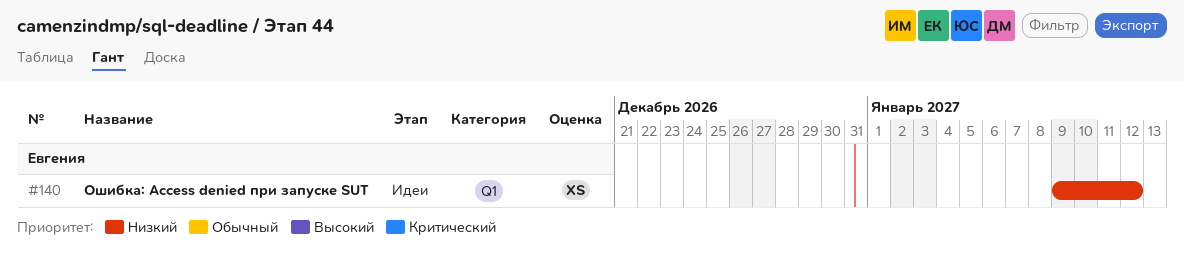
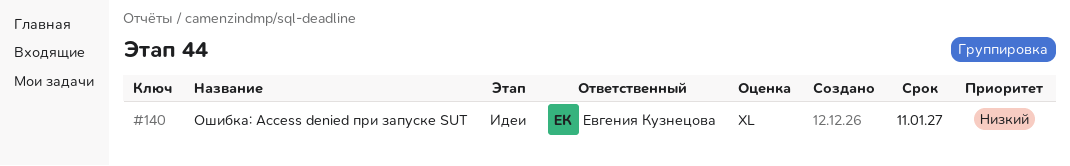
#140, estimate: XS -> XL
#140, due: Jan 12 -> Jan 11

